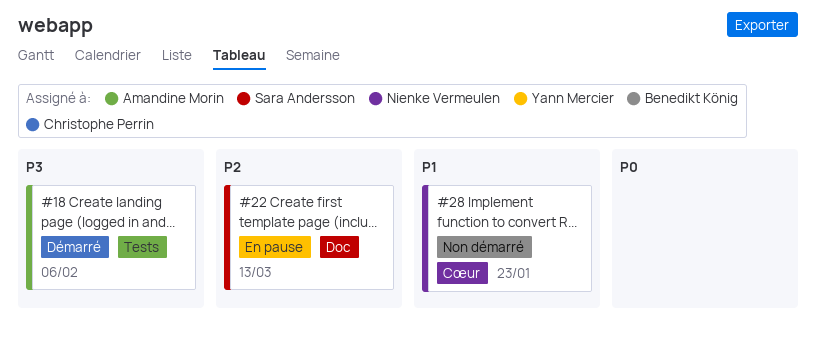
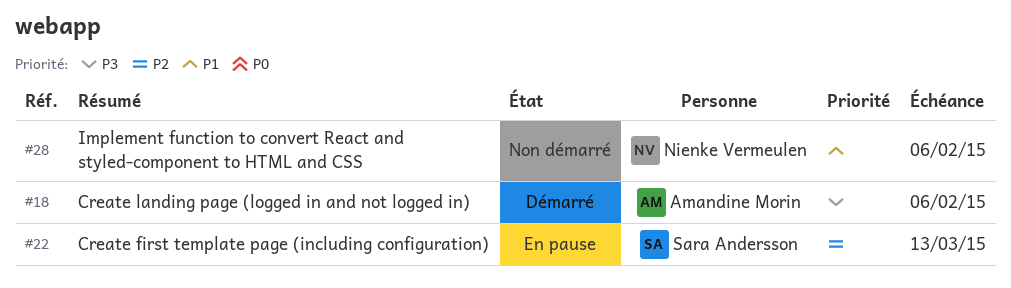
#28, due: Jan 23 -> Feb 6

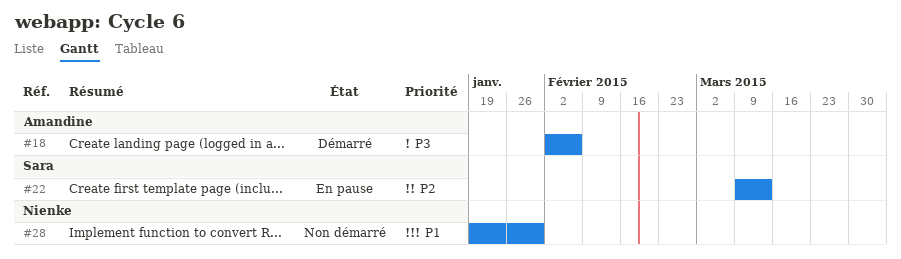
#28, due: Feb 6 -> Jan 30

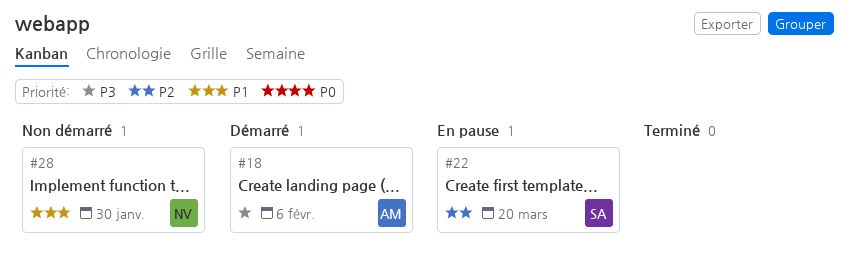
#22, due: Mar 13 -> Mar 20

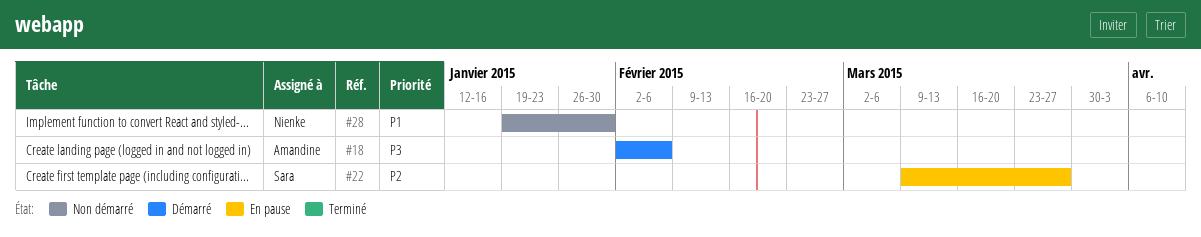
#22, due: Mar 20 -> Mar 27

